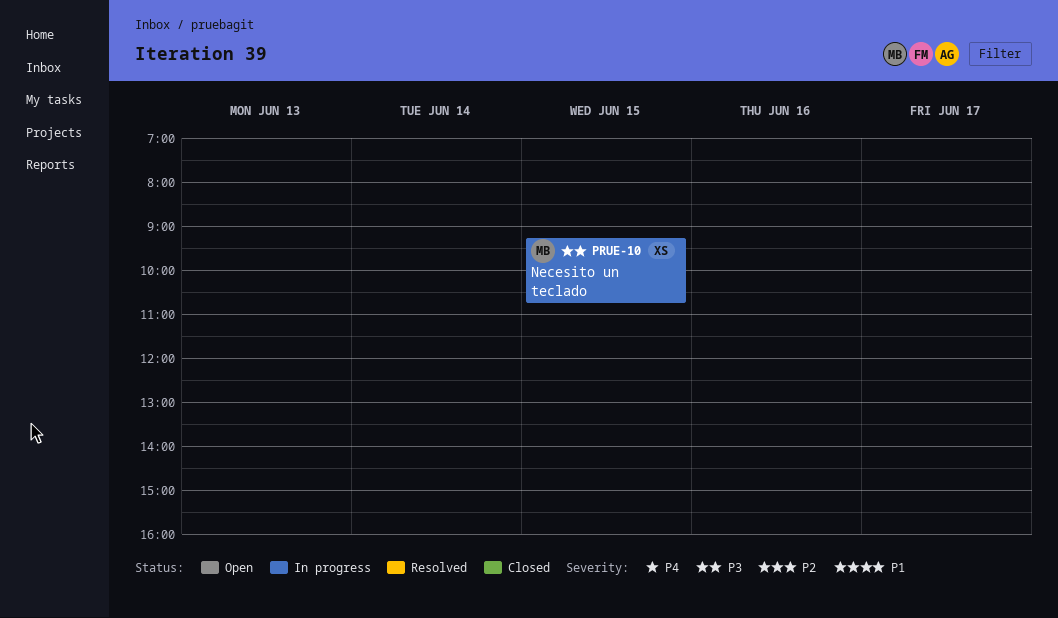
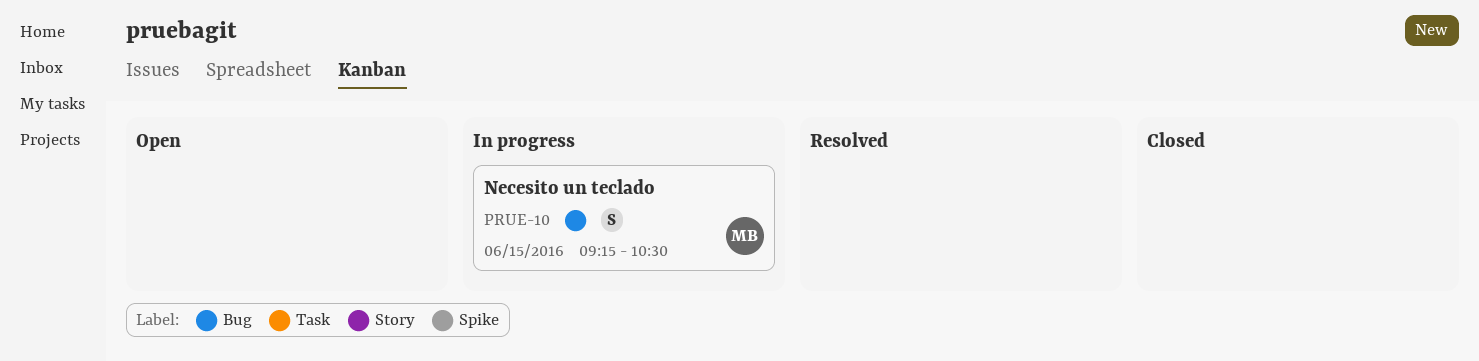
PRUE-10, estimate: XS -> S
PRUE-10, ends: 10:45 -> 10:30

